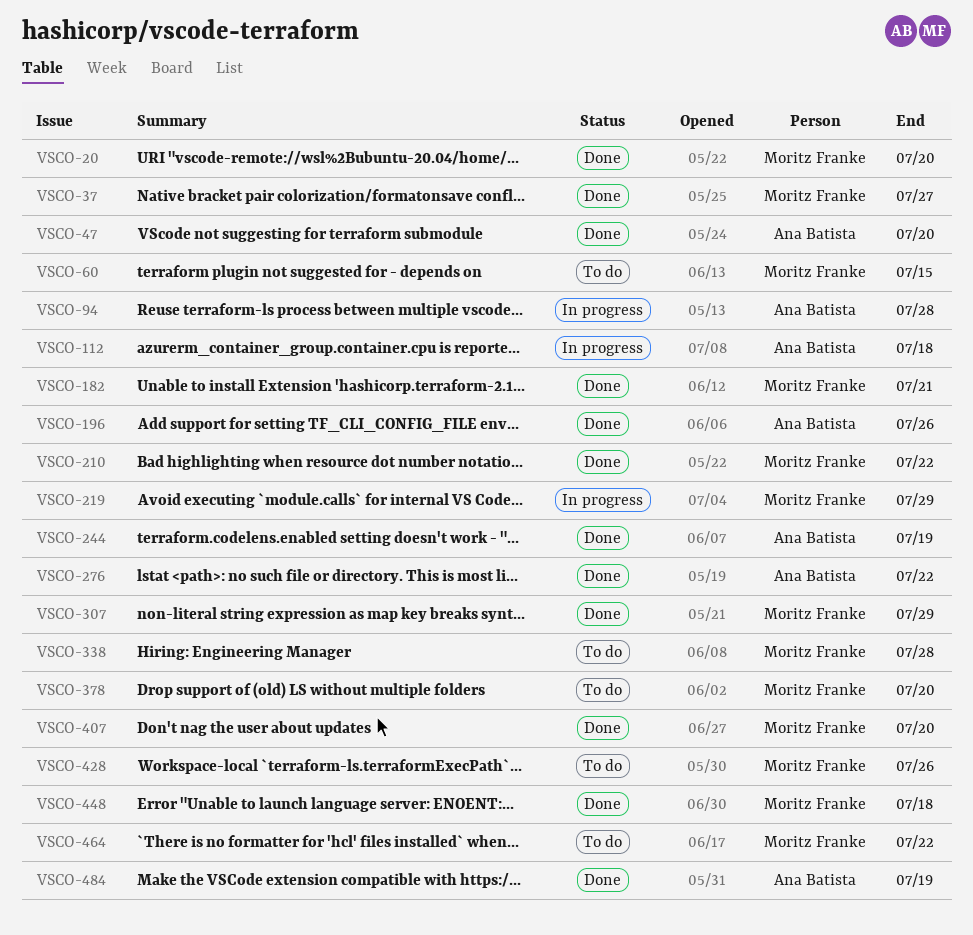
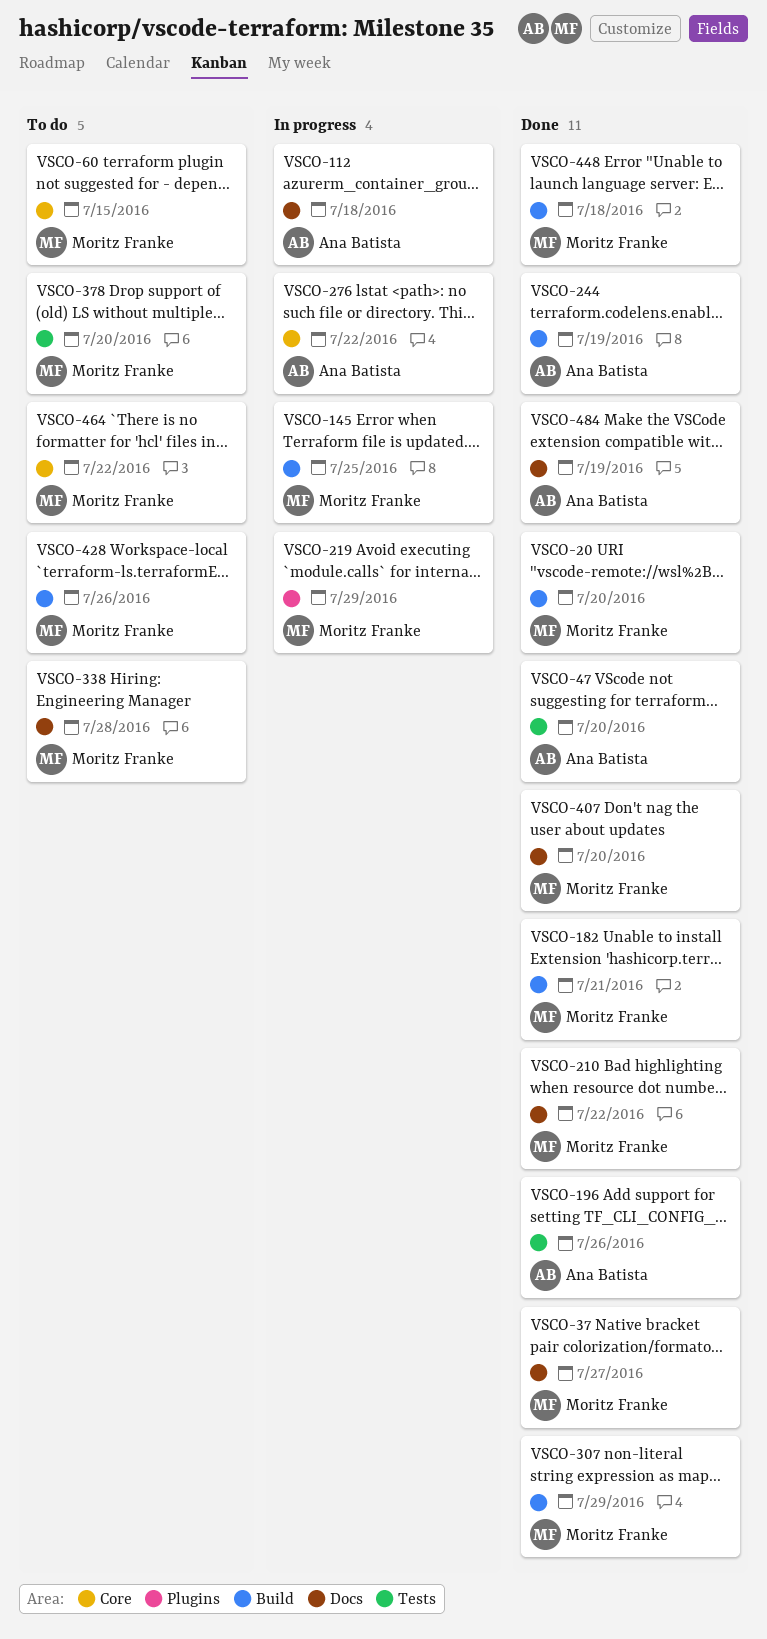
VSCO-94: present -> none
VSCO-145: none -> present
VSCO-276, status: Done -> In progress

